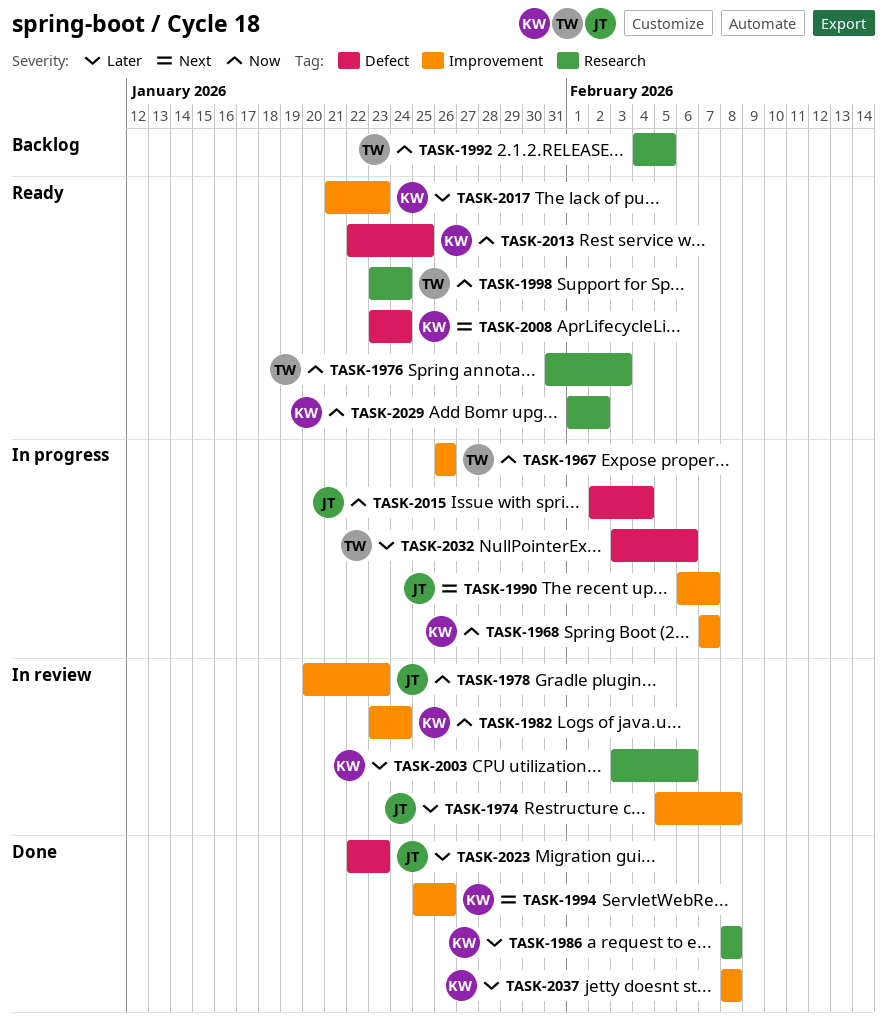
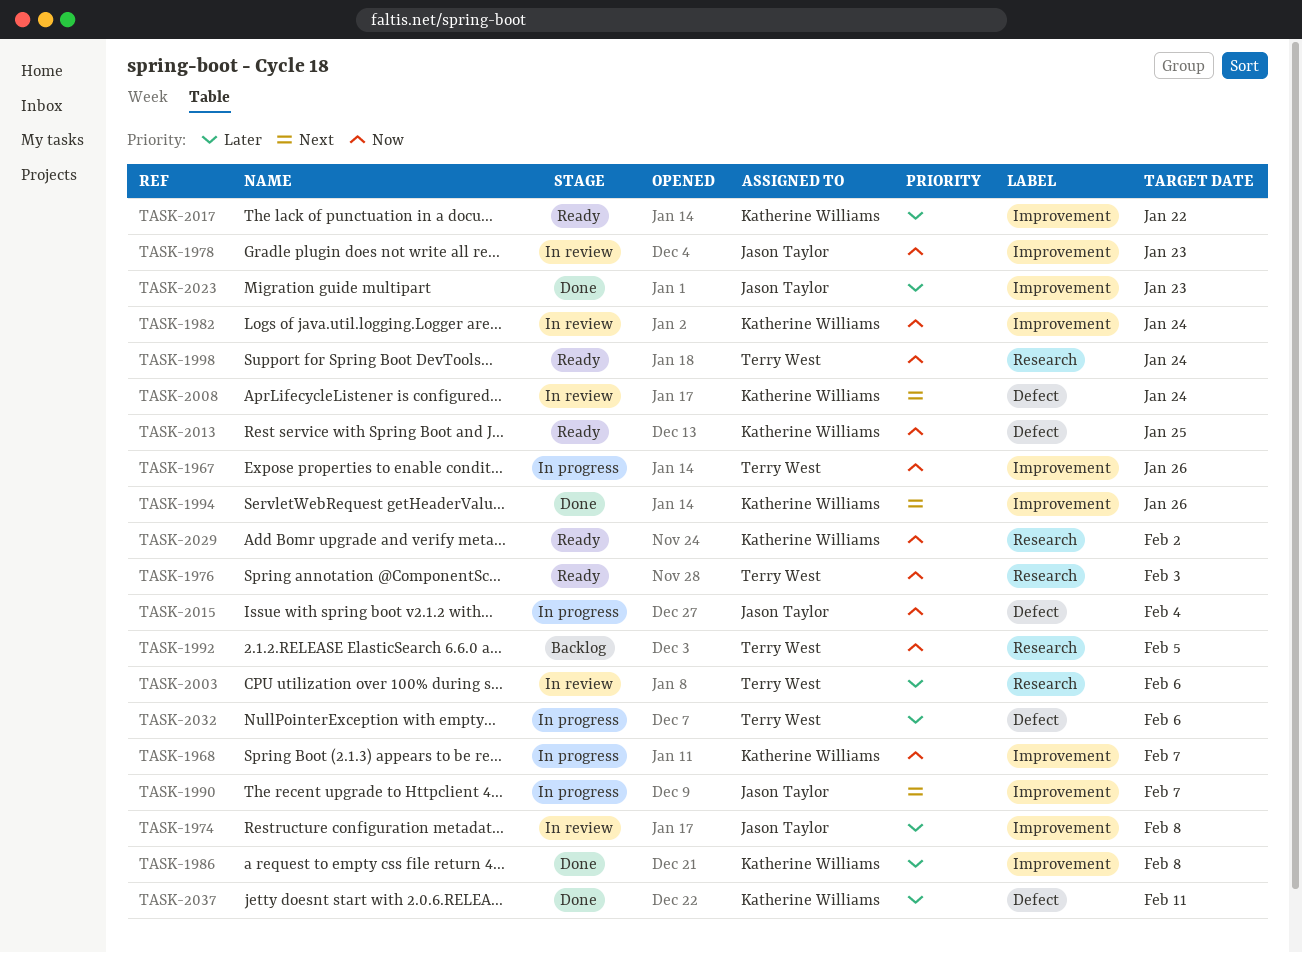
TASK-1986, label: Research -> Improvement
TASK-2003, owner: Katherine Williams -> Terry West
TASK-2008, status: Ready -> In review
TASK-2017, due: Jan 23 -> Jan 22
TASK-2023, label: Defect -> Improvement
TASK-2037, label: Improvement -> Defect
TASK-2037, due: Feb 8 -> Feb 11

